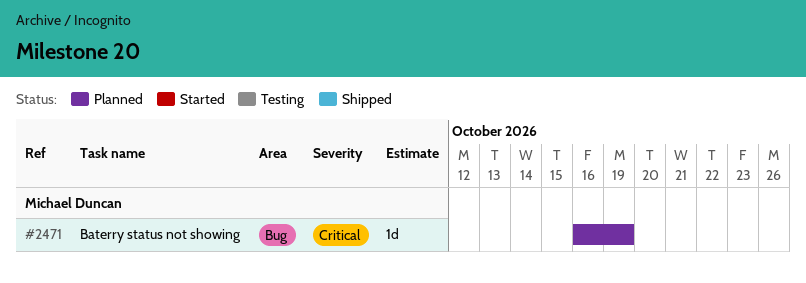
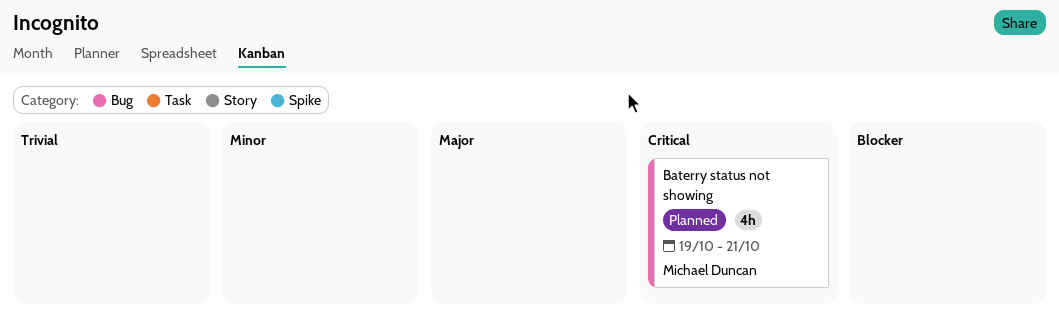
Baterry status not showing, estimate: 1d -> 4h
Baterry status not showing, start: Oct 16 -> Oct 19
Baterry status not showing, due: Oct 19 -> Oct 21

